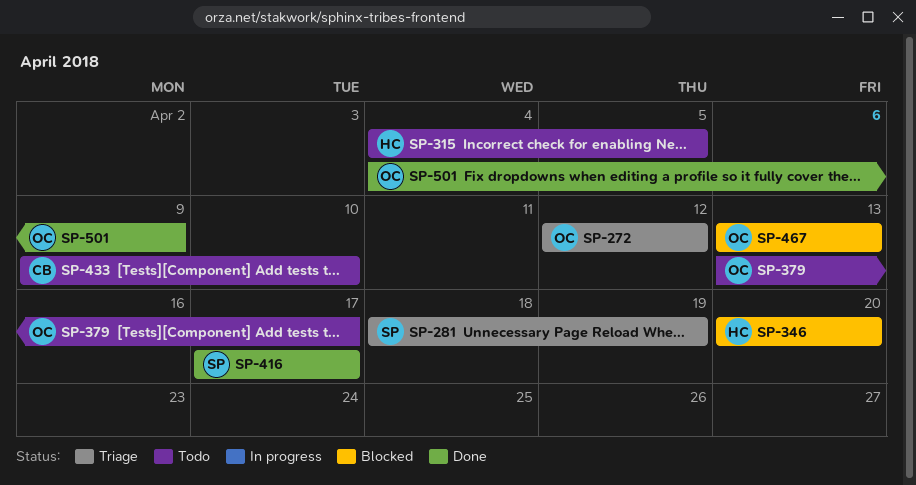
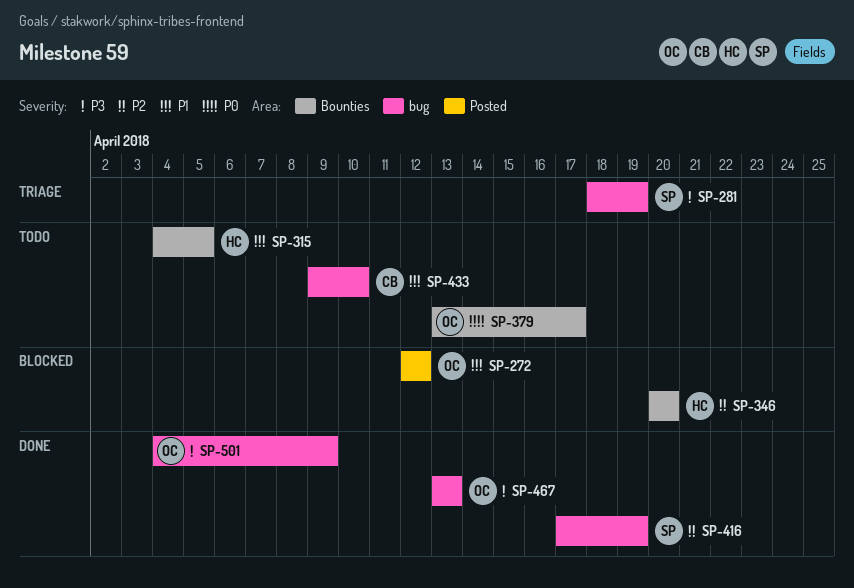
SP-272, status: Triage -> Blocked
SP-416, due: Apr 17 -> Apr 19
SP-467, status: Blocked -> Done

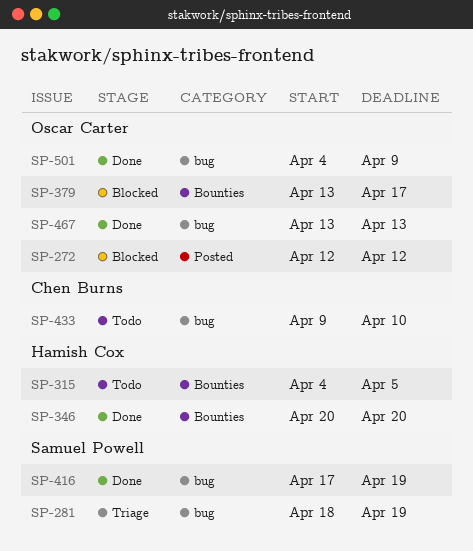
SP-346, status: Blocked -> Done
SP-379, status: Todo -> Blocked

